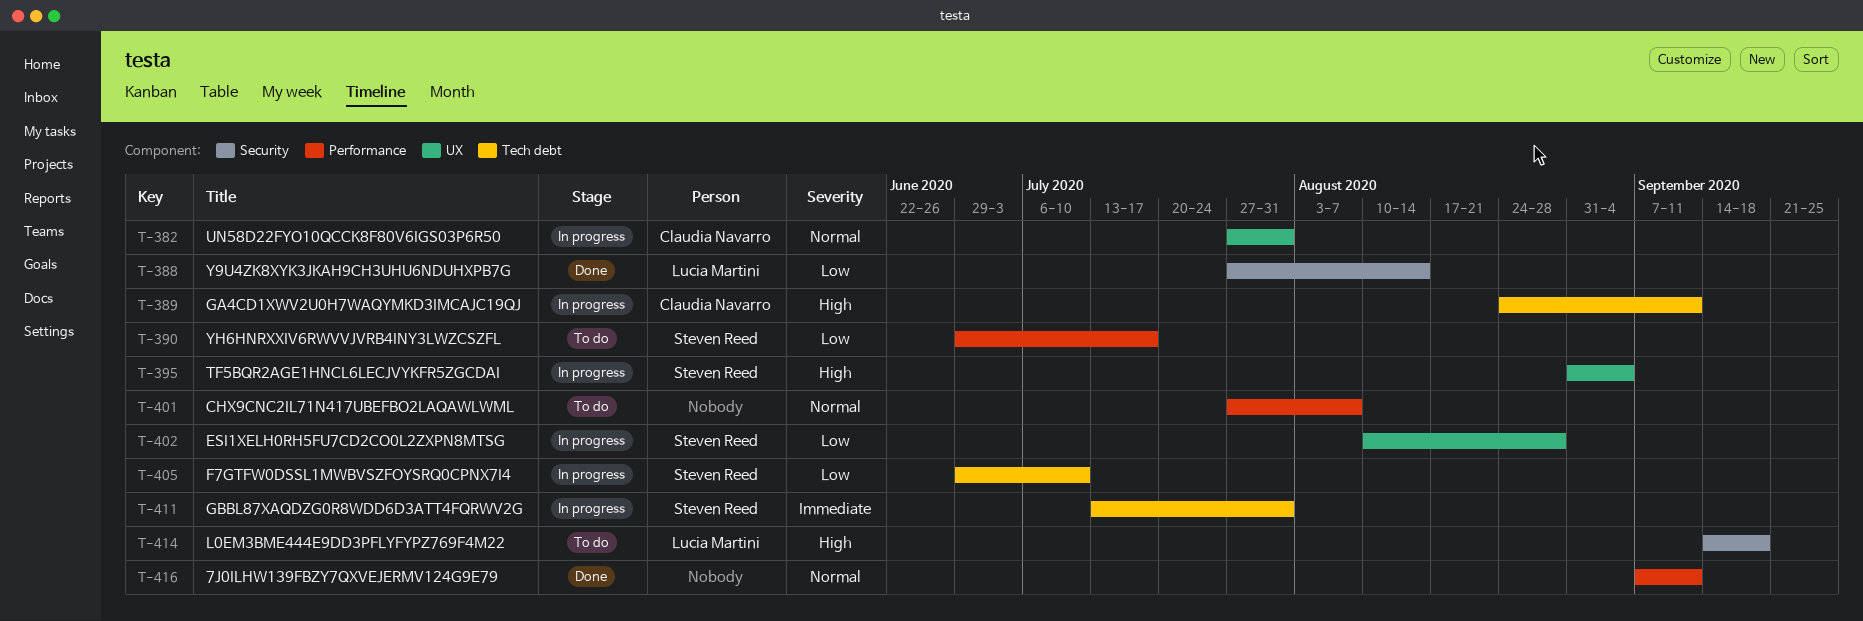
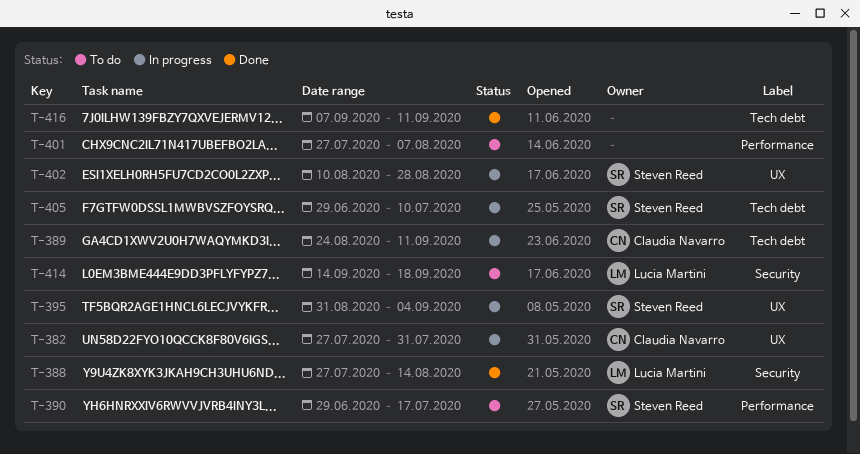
T-411: present -> none
T-416, label: Performance -> Tech debt

